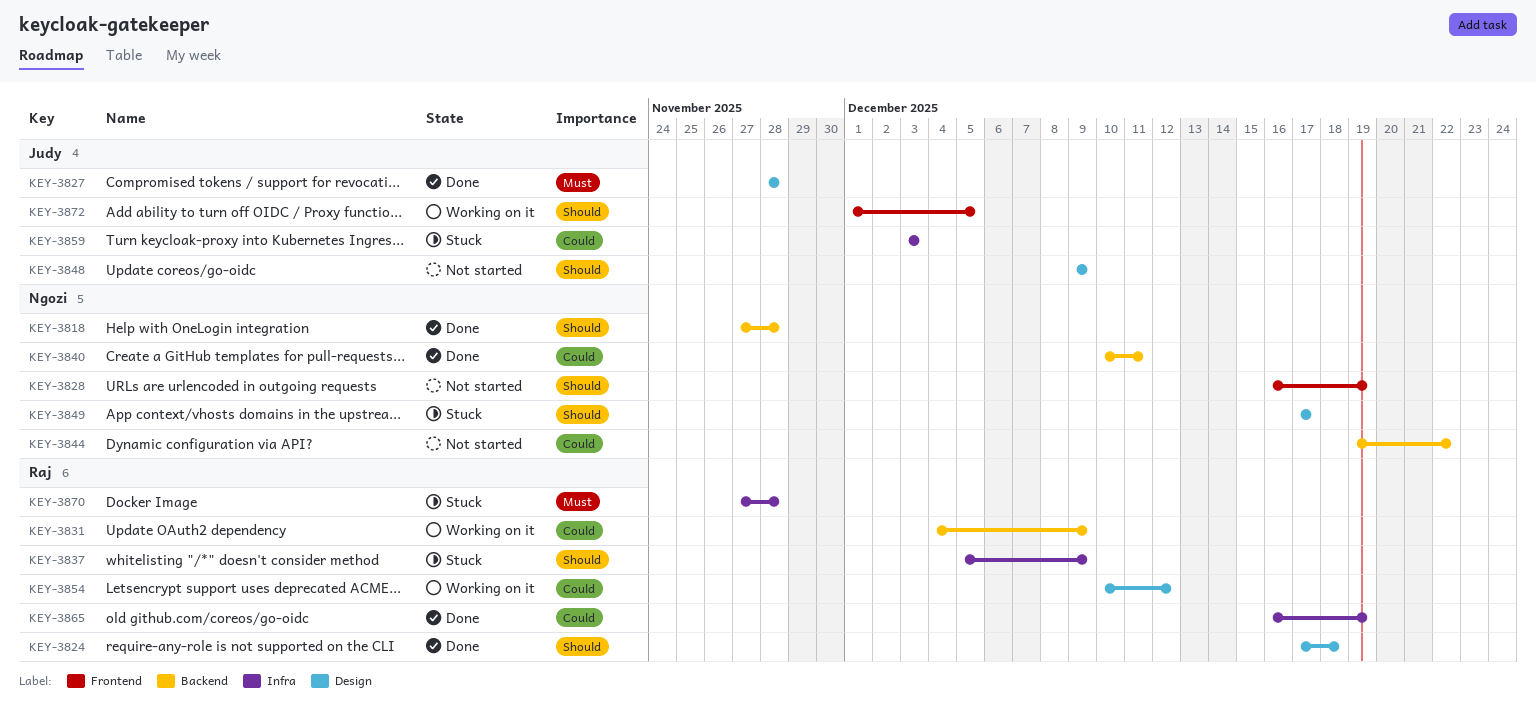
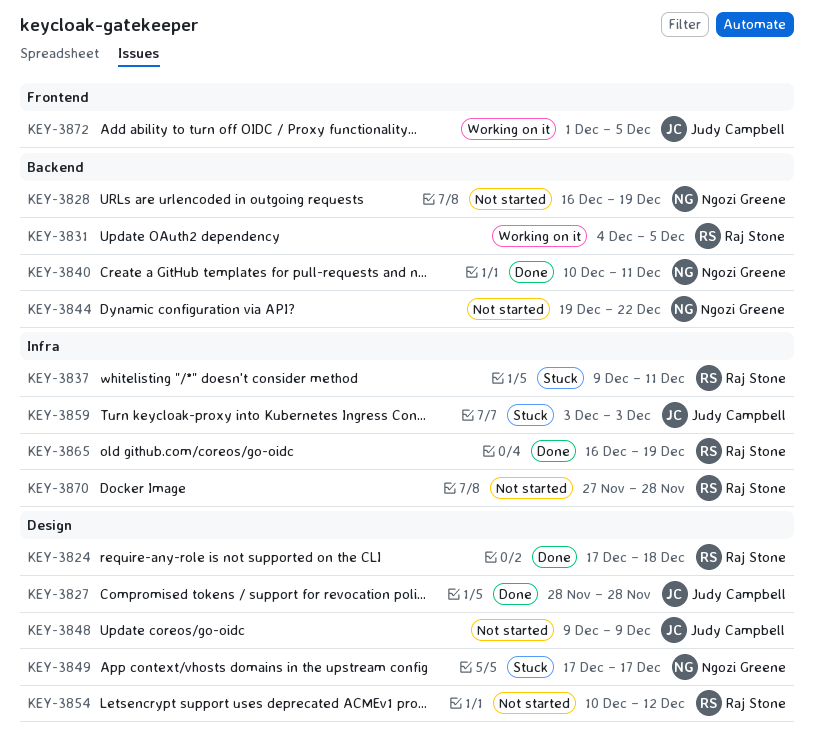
KEY-3818: present -> none
KEY-3828, label: Frontend -> Backend
KEY-3831, due: Dec 9 -> Dec 5
KEY-3837, start: Dec 5 -> Dec 9
KEY-3837, due: Dec 9 -> Dec 11
KEY-3854, status: Working on it -> Not started
KEY-3870, status: Stuck -> Not started

